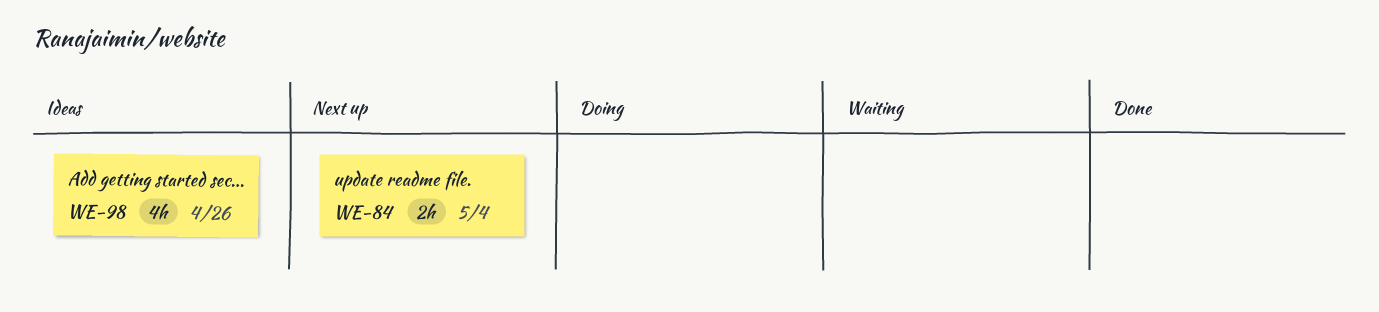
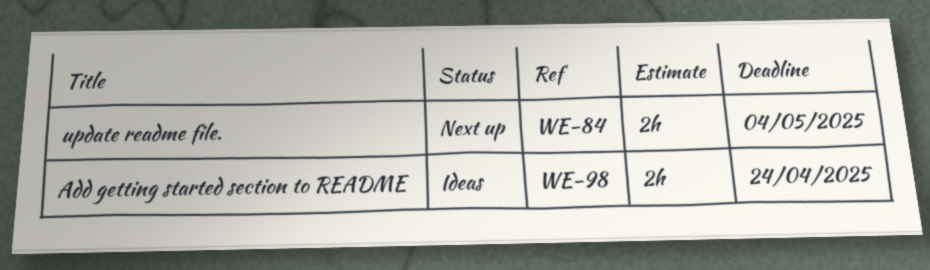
WE-98, estimate: 4h -> 2h
WE-98, due: Apr 26 -> Apr 24

